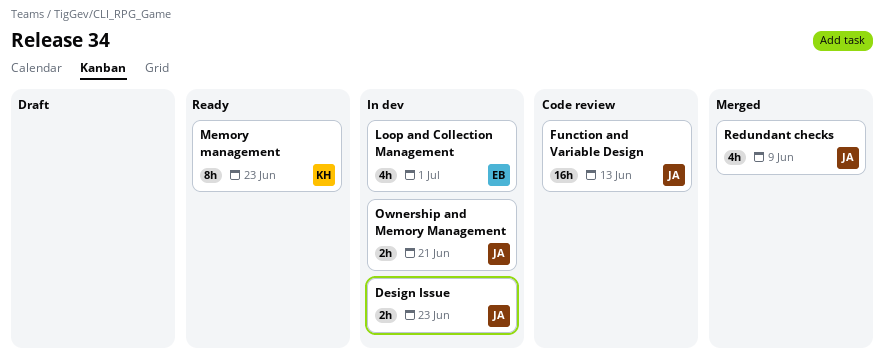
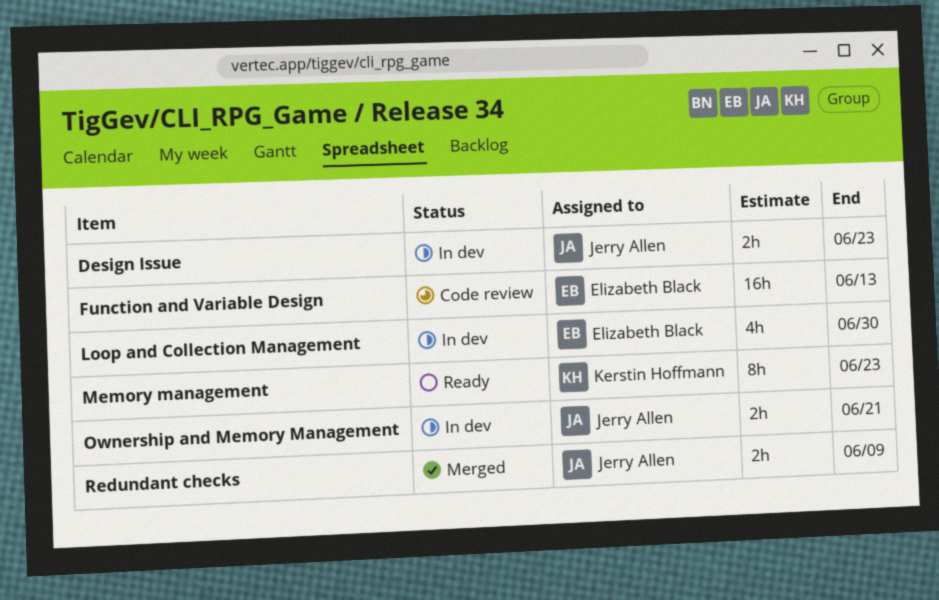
Function and Variable Design, owner: Jerry Allen -> Elizabeth Black
Loop and Collection Management, due: Jul 1 -> Jun 30
Redundant checks, estimate: 4h -> 2h

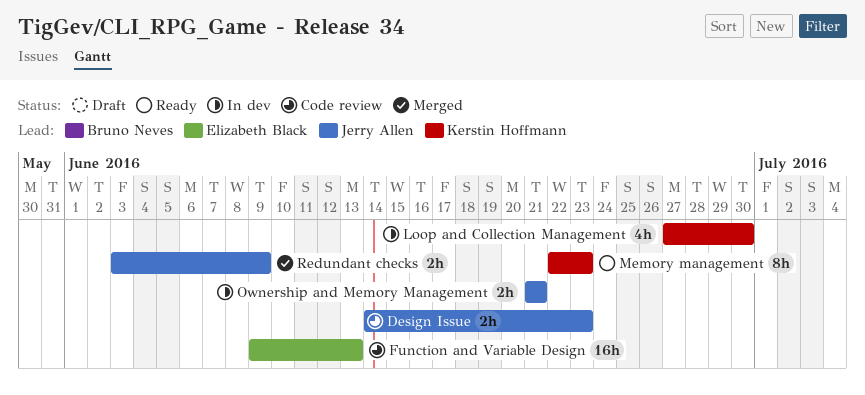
Design Issue, status: In dev -> Code review
Loop and Collection Management, owner: Elizabeth Black -> Kerstin Hoffmann

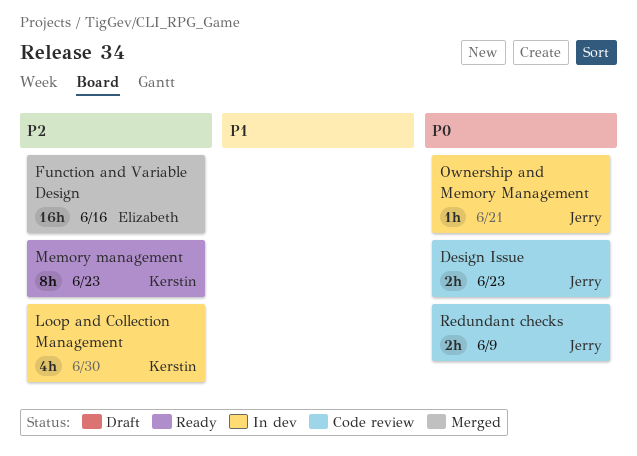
Function and Variable Design, status: Code review -> Merged
Function and Variable Design, due: Jun 13 -> Jun 16
Ownership and Memory Management, estimate: 2h -> 1h
Redundant checks, status: Merged -> Code review

